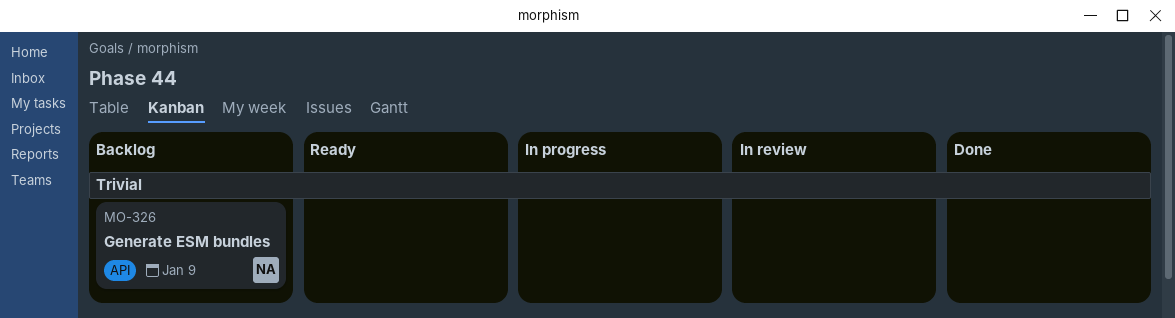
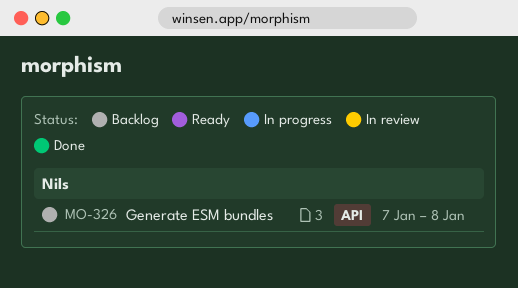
MO-326, due: Jan 9 -> Jan 8

